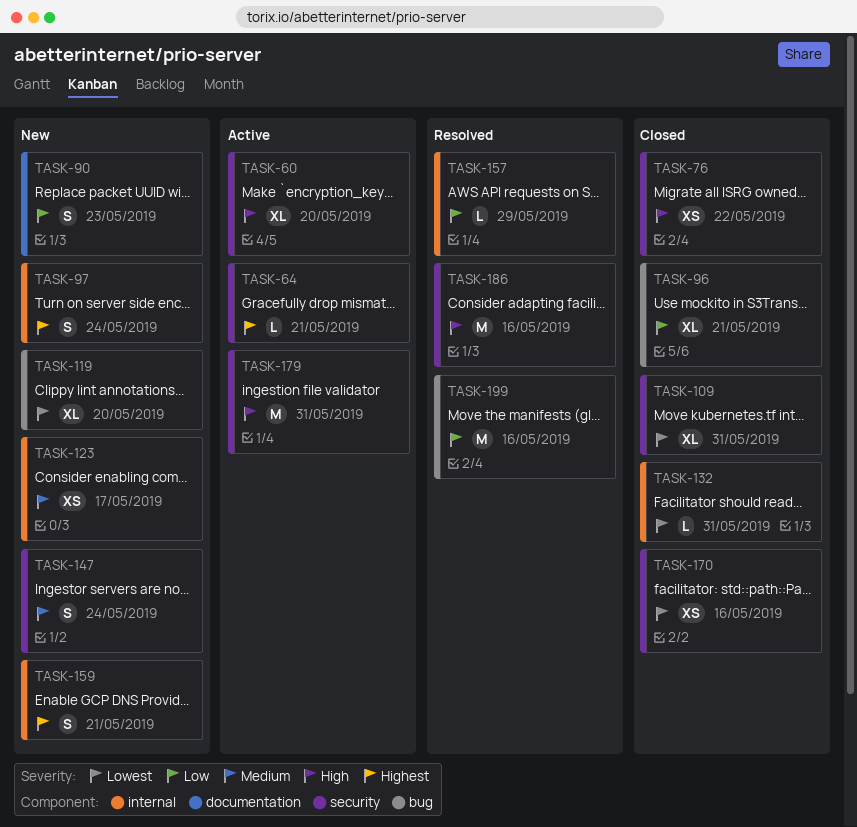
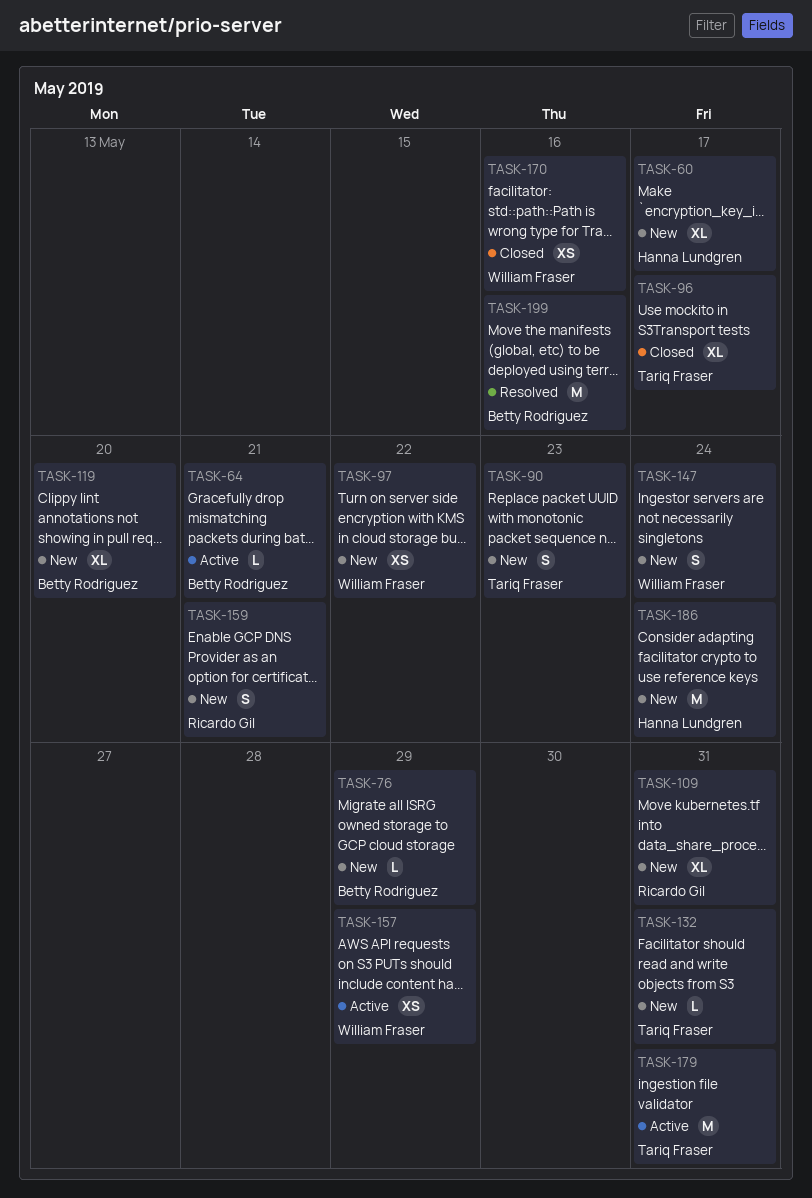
TASK-60, status: Active -> New
TASK-60, due: May 20 -> May 17
TASK-76, status: Closed -> New
TASK-76, estimate: XS -> L
TASK-76, due: May 22 -> May 29
TASK-96, due: May 21 -> May 17
TASK-97, estimate: S -> XS
TASK-97, due: May 24 -> May 22
TASK-109, status: Closed -> New
TASK-123: present -> none
TASK-132, status: Closed -> New
TASK-157, status: Resolved -> Active
TASK-157, estimate: L -> XS
TASK-186, status: Resolved -> New
TASK-186, due: May 16 -> May 24

